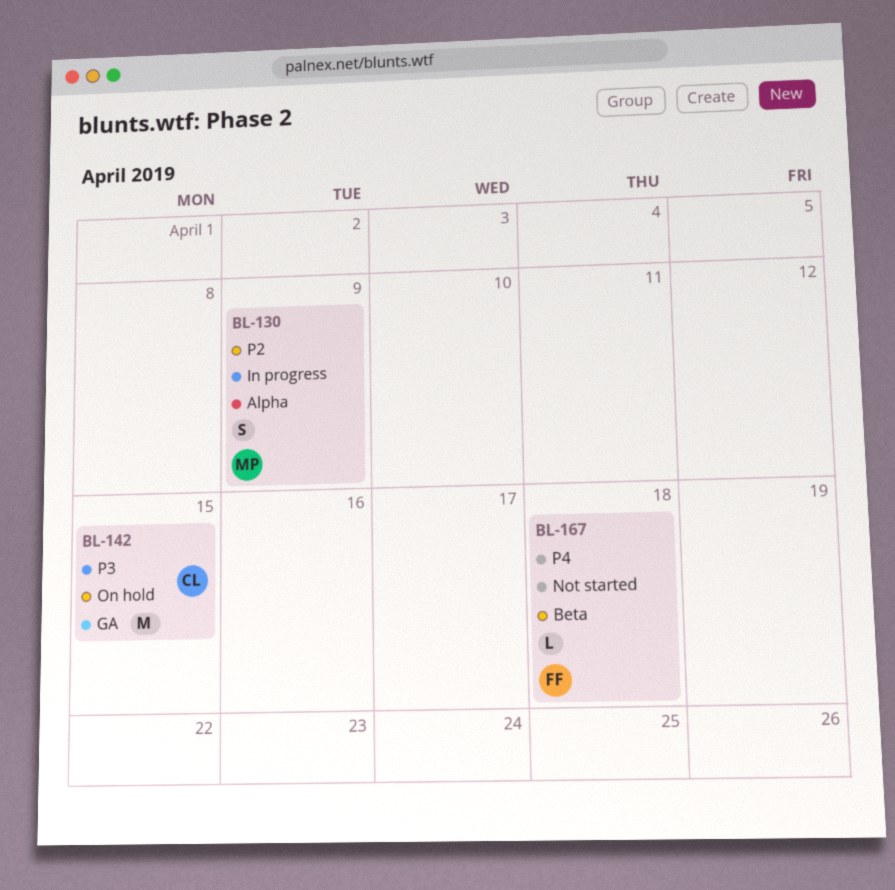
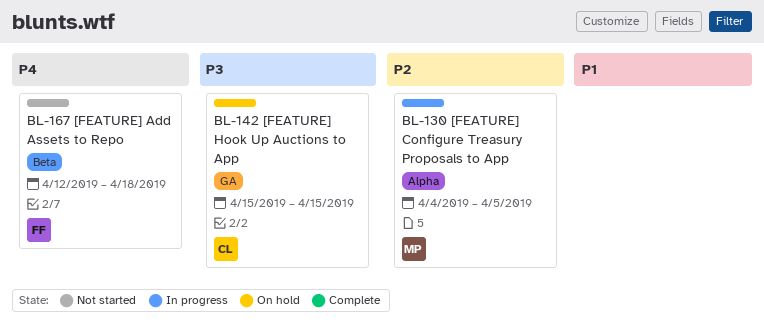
BL-130, due: Apr 9 -> Apr 5

